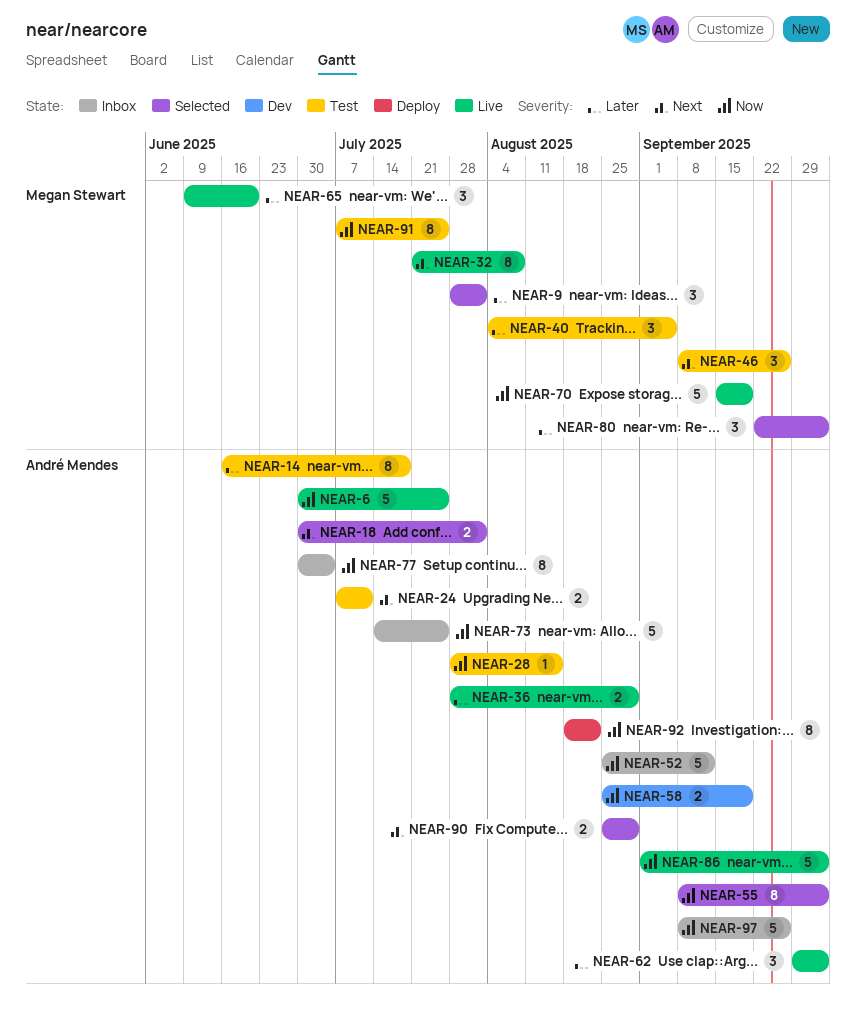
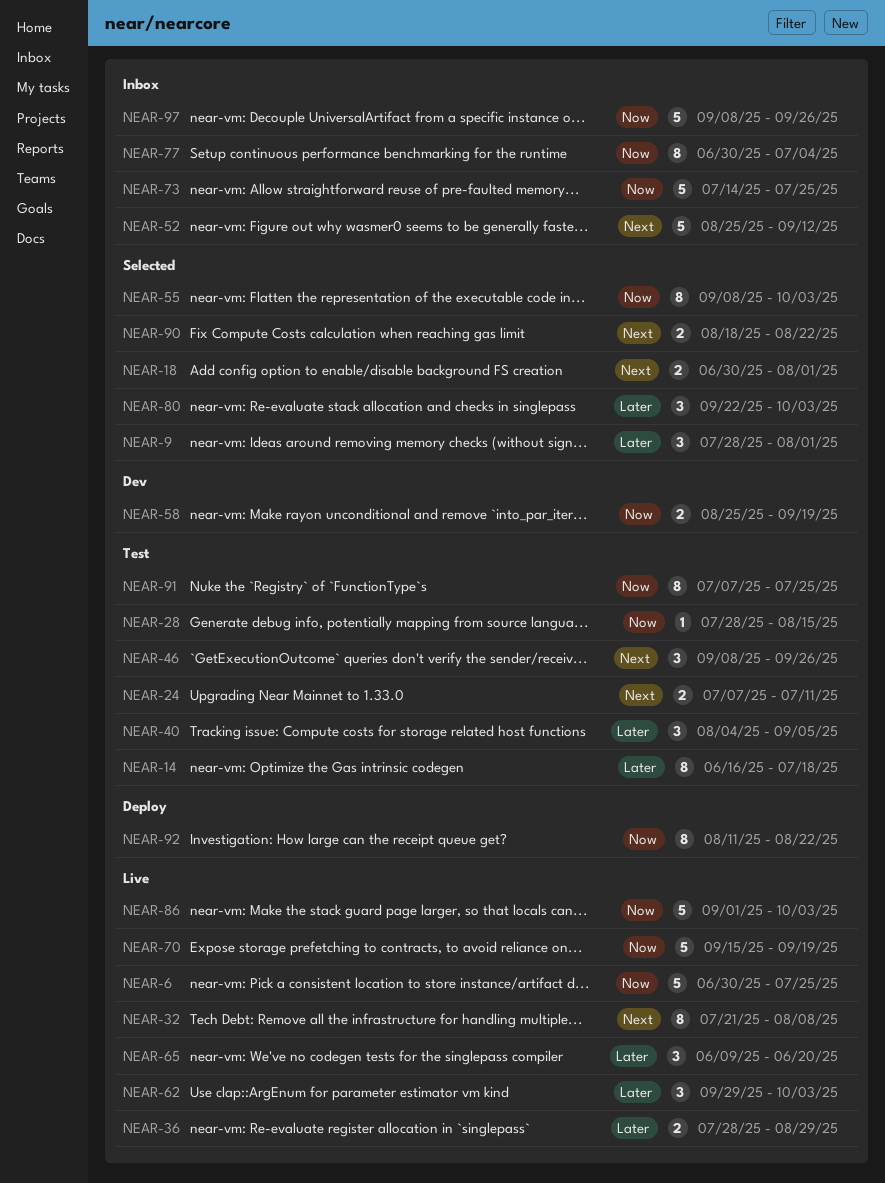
NEAR-52, priority: Now -> Next
NEAR-90, start: Aug 25 -> Aug 18
NEAR-90, due: Aug 29 -> Aug 22
NEAR-92, start: Aug 18 -> Aug 11

